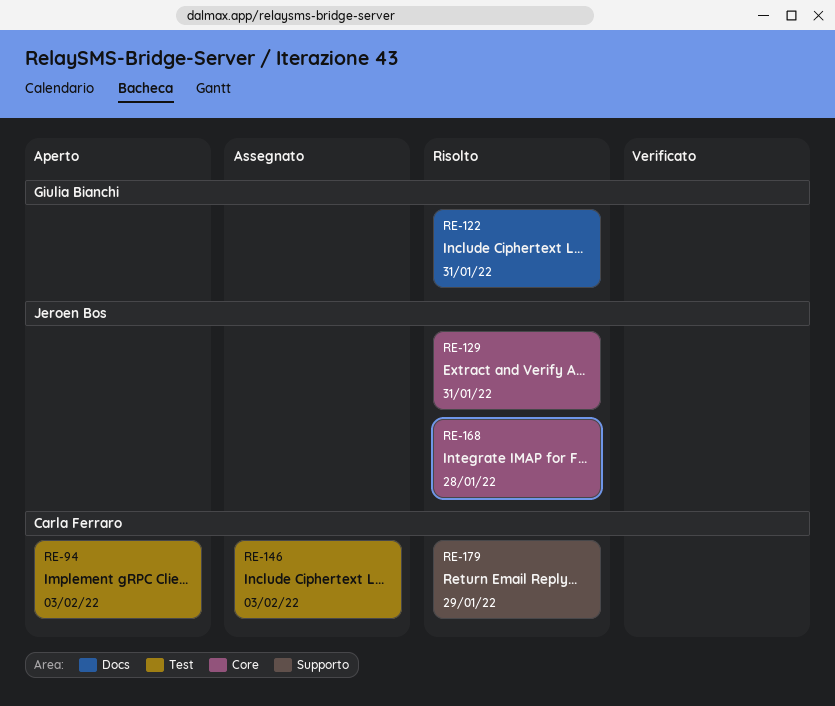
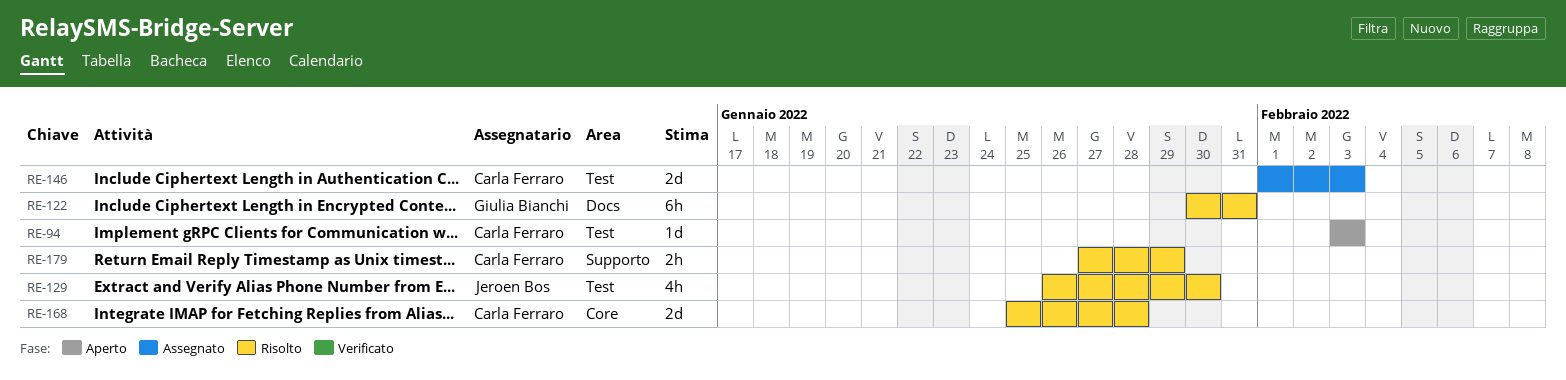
RE-129, label: Core -> Test
RE-129, due: Jan 31 -> Jan 30
RE-168, owner: Jeroen Bos -> Carla Ferraro

